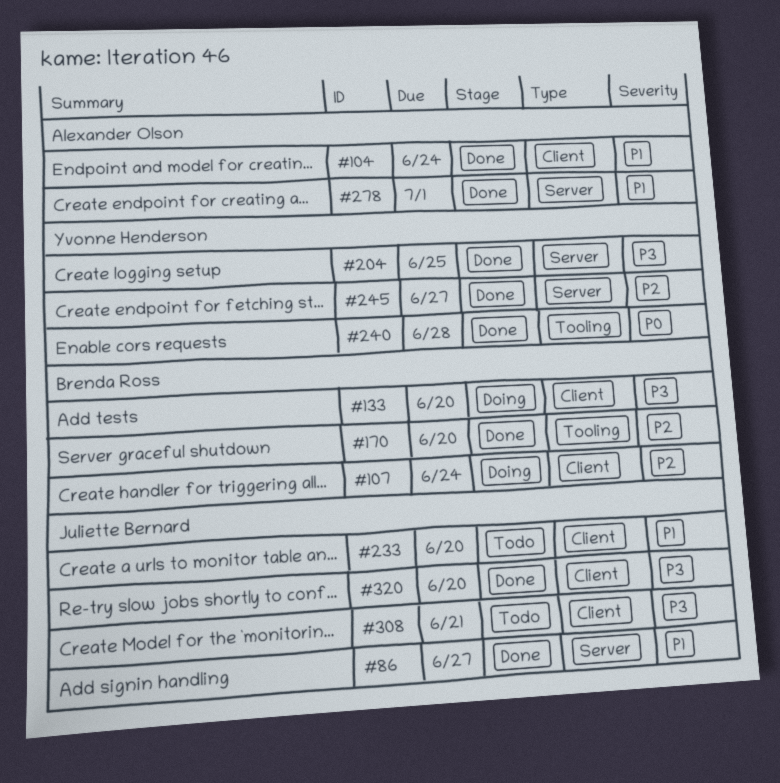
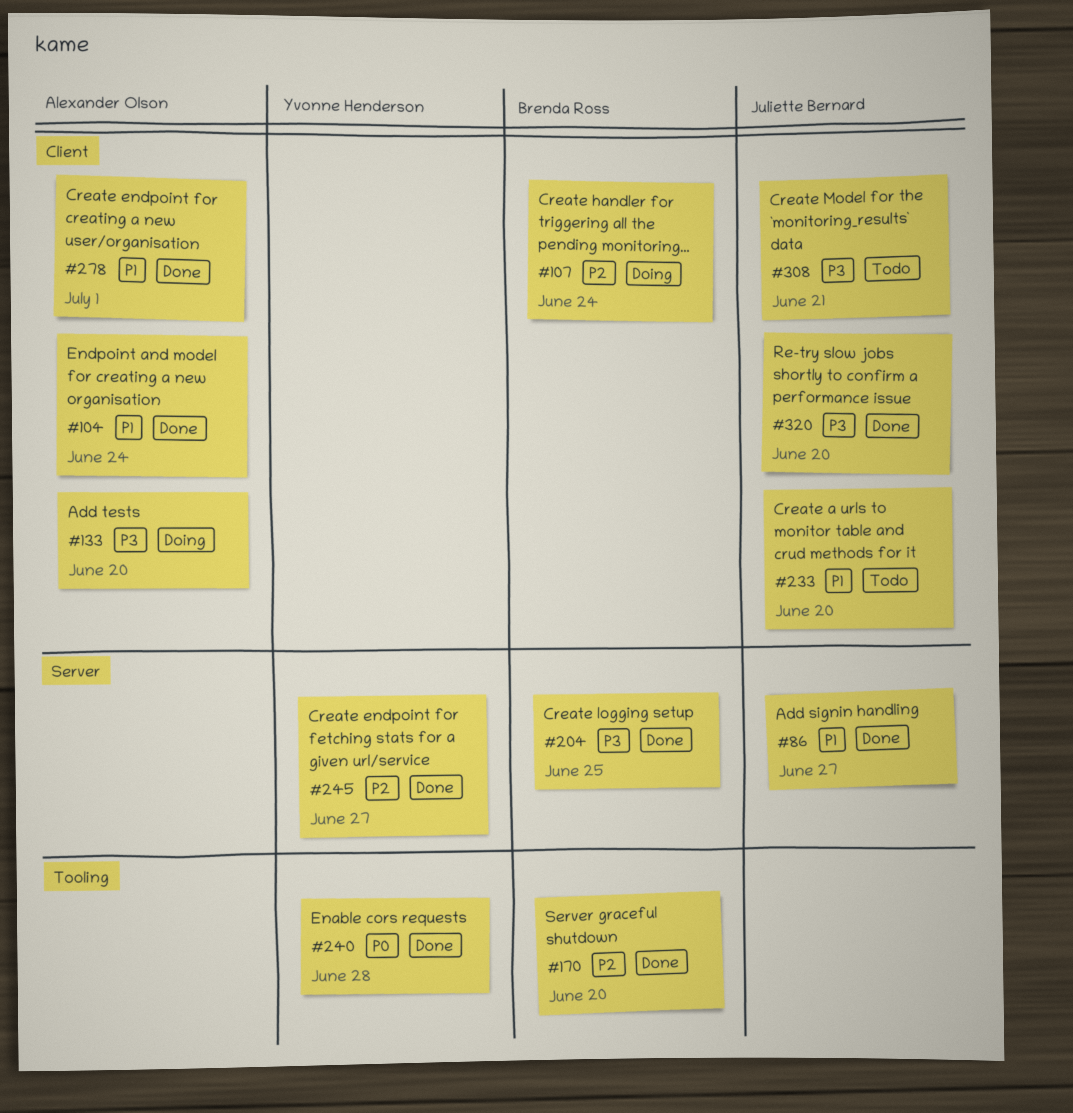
#133, owner: Brenda Ross -> Alexander Olson
#204, owner: Yvonne Henderson -> Brenda Ross
#278, label: Server -> Client

